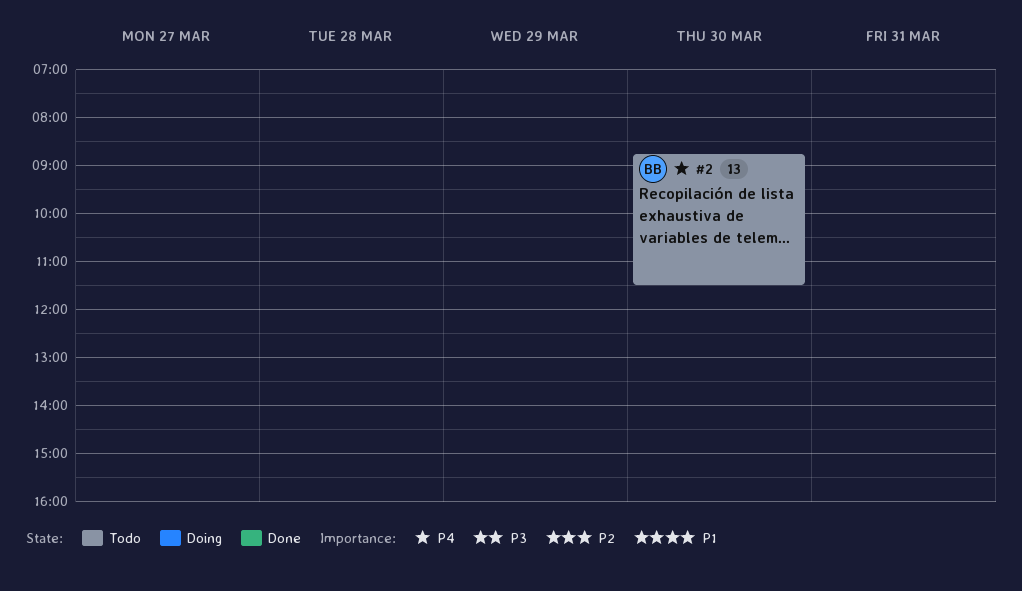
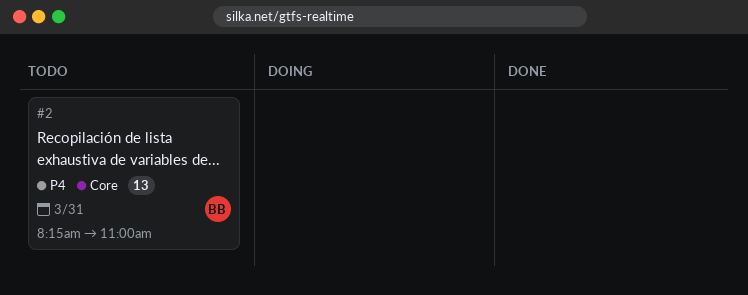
#2, day: Mar 30 -> Mar 31
#2, begins: 08:45 -> 08:15
#2, ends: 11:30 -> 11:00

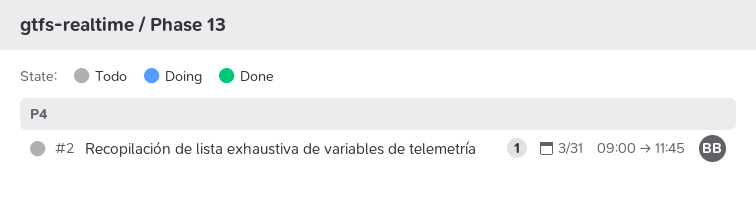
#2, estimate: 13 -> 1
#2, begins: 08:15 -> 09:00
#2, ends: 11:00 -> 11:45

